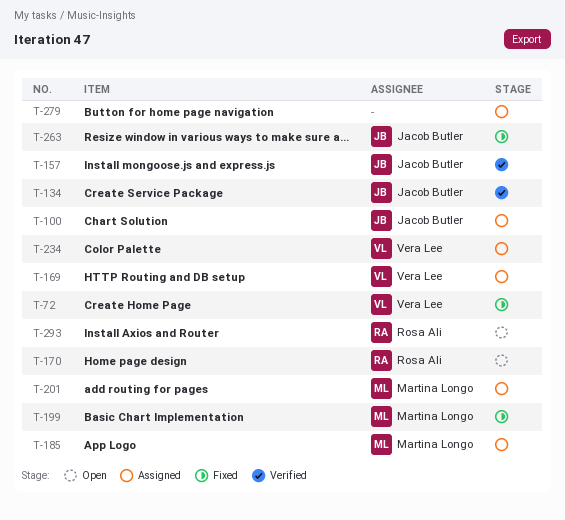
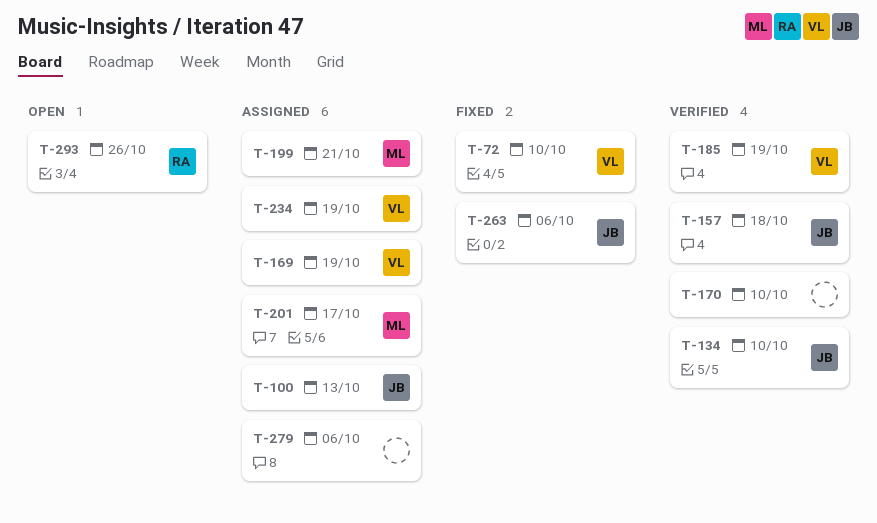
T-170, status: Open -> Verified
T-170, owner: Rosa Ali -> none
T-185, status: Assigned -> Verified
T-185, owner: Martina Longo -> Vera Lee
T-199, status: Fixed -> Assigned

